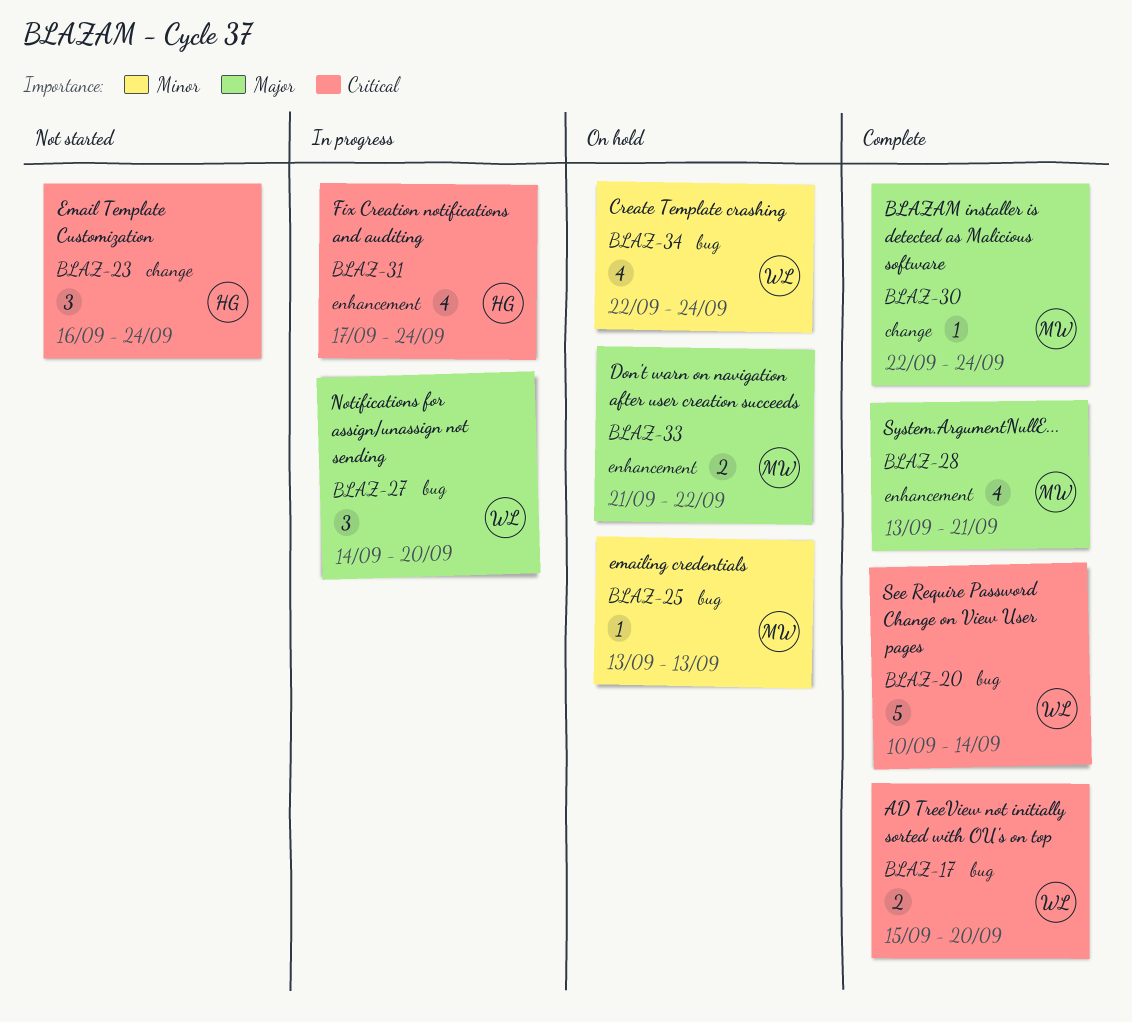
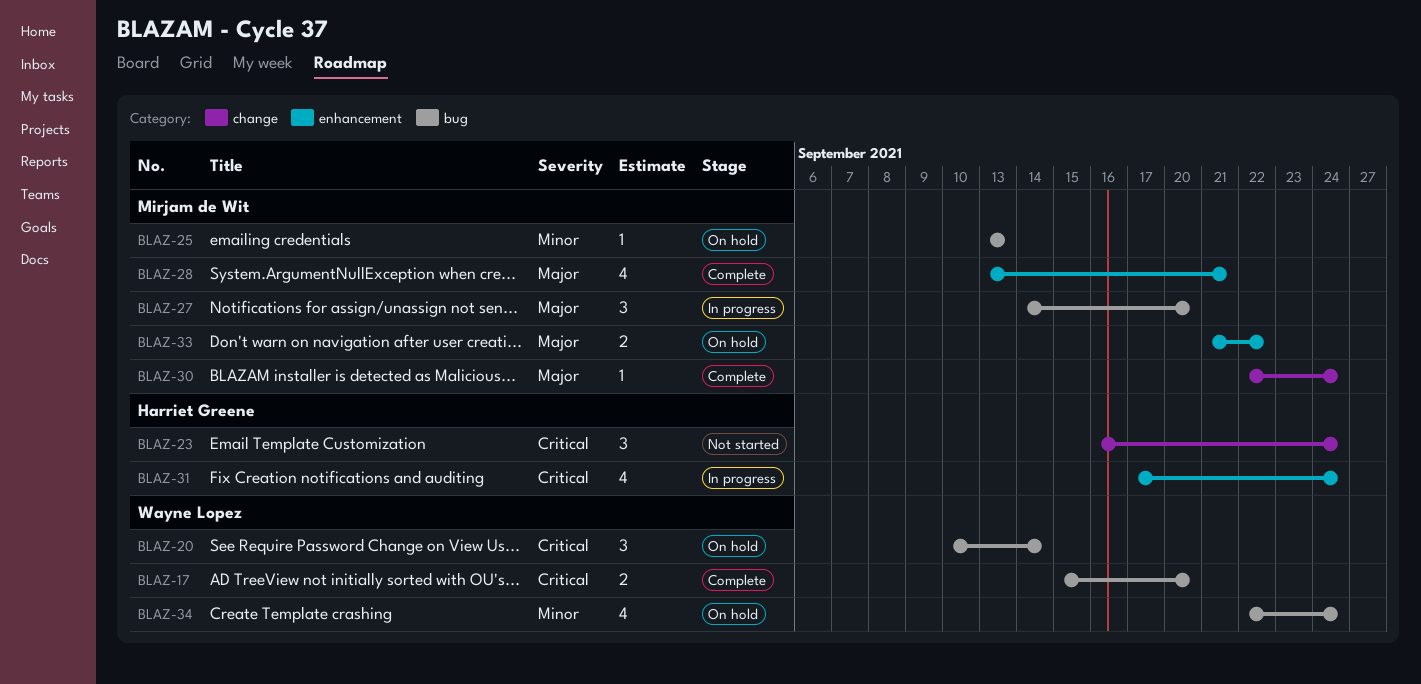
BLAZ-20, status: Complete -> On hold
BLAZ-20, estimate: 5 -> 3
BLAZ-27, owner: Wayne Lopez -> Mirjam de Wit

